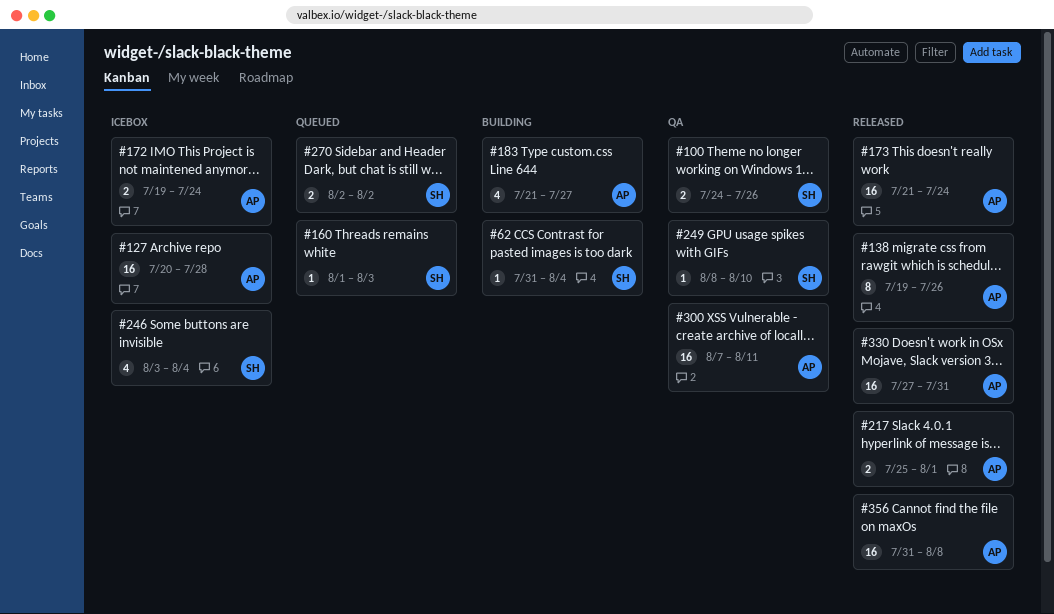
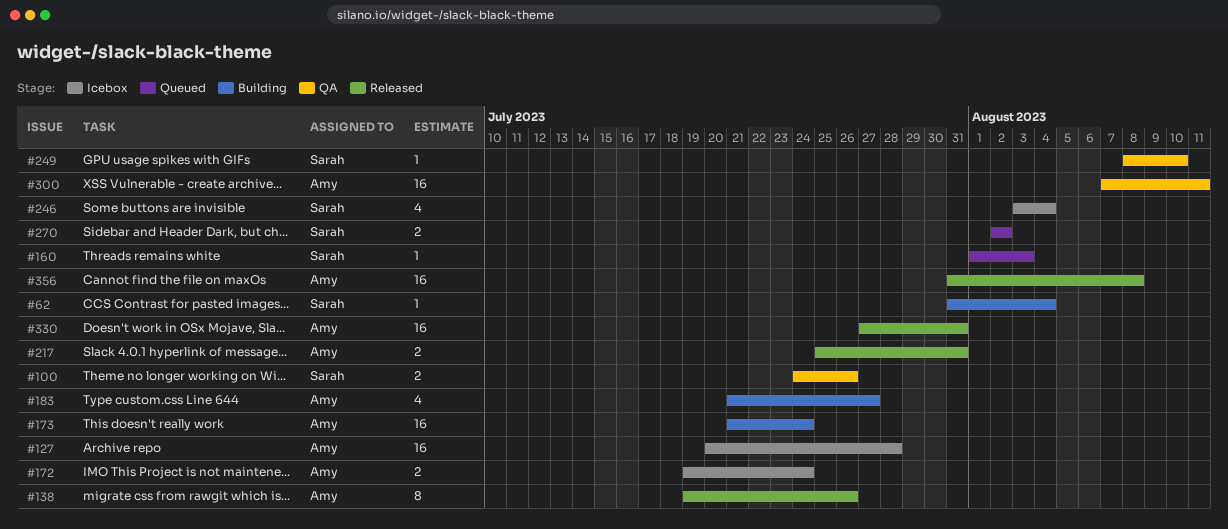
#173, status: Released -> Building
#217, due: Aug 1 -> Jul 31

